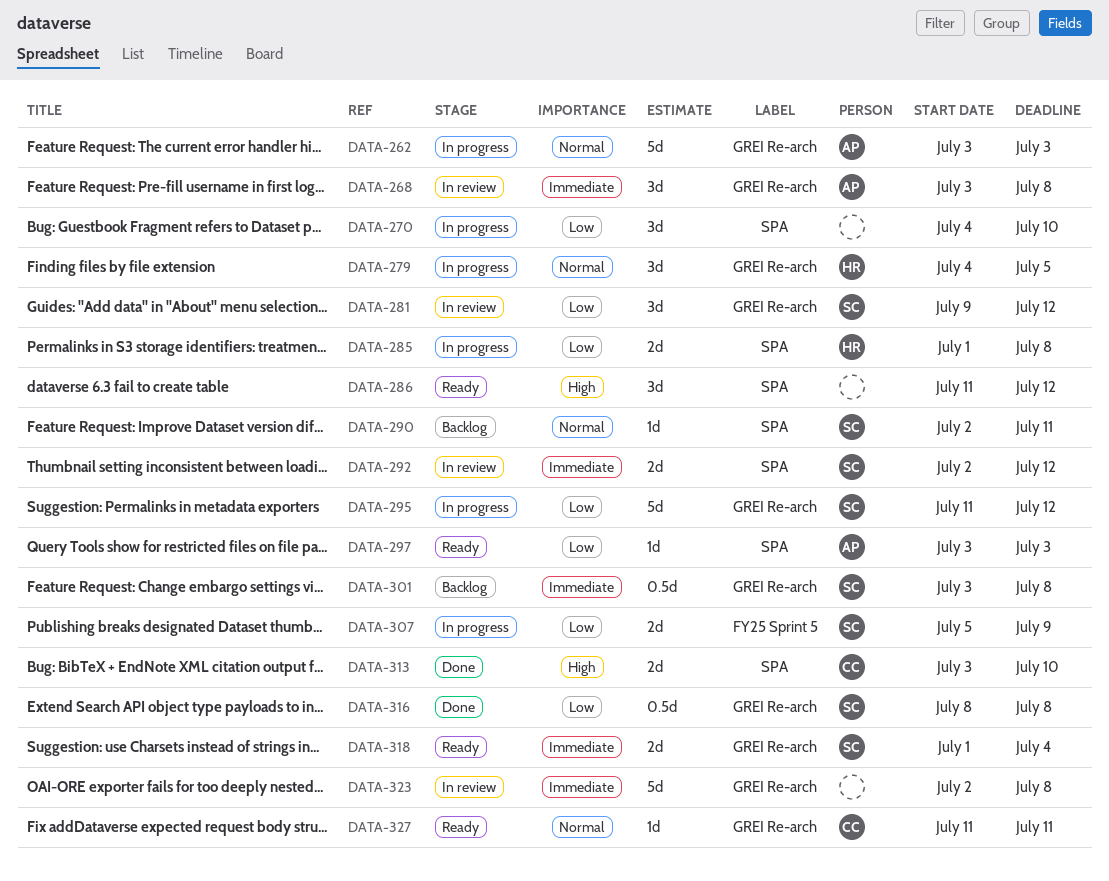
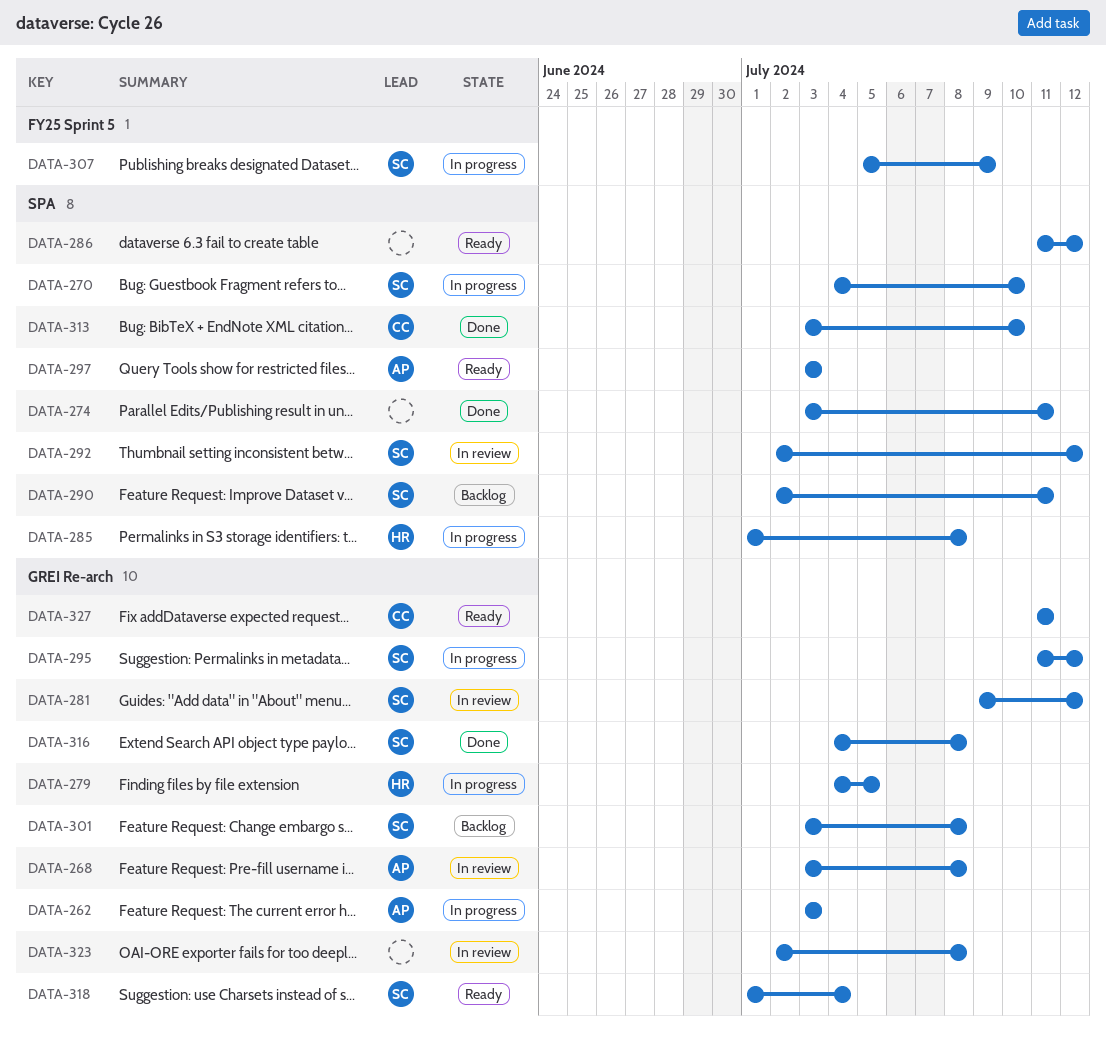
DATA-270, owner: none -> SC
DATA-274: none -> present
DATA-316, start: Jul 8 -> Jul 4

